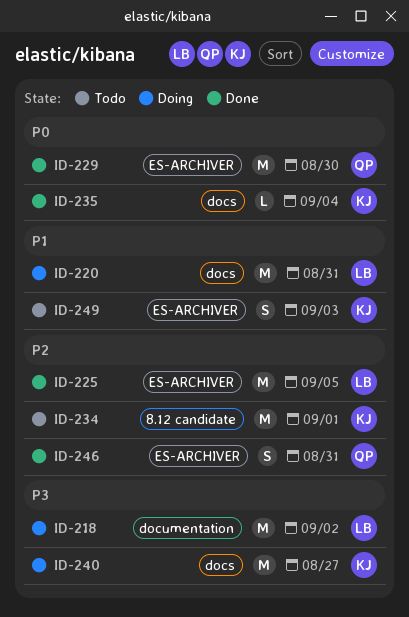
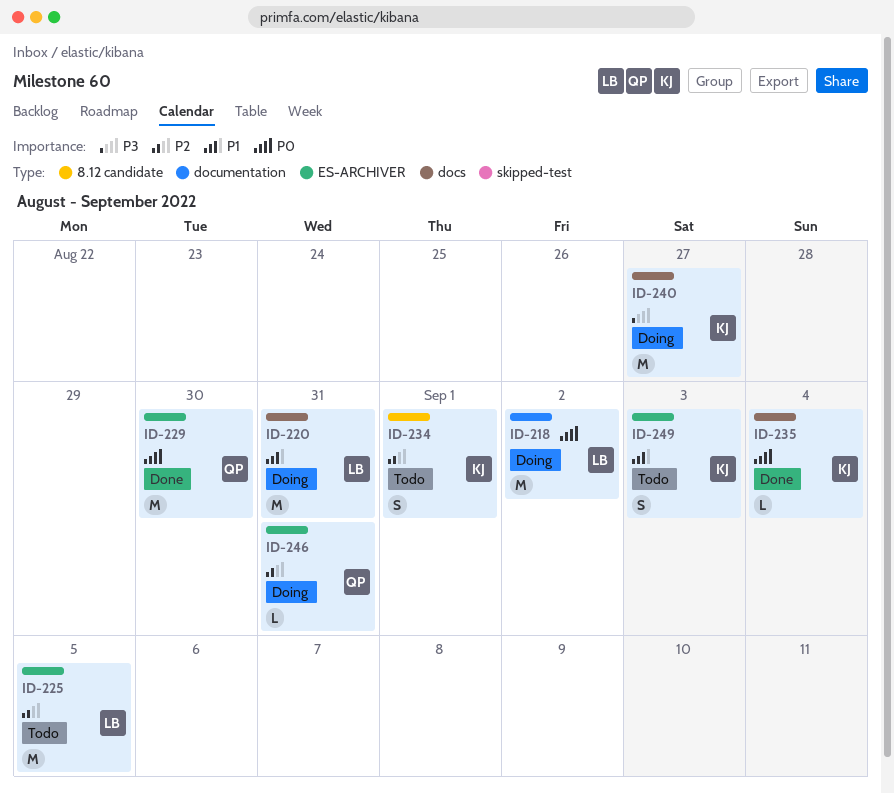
ID-218, priority: P3 -> P0
ID-225, status: Done -> Todo
ID-234, estimate: M -> S
ID-246, status: Done -> Doing
ID-246, estimate: S -> L

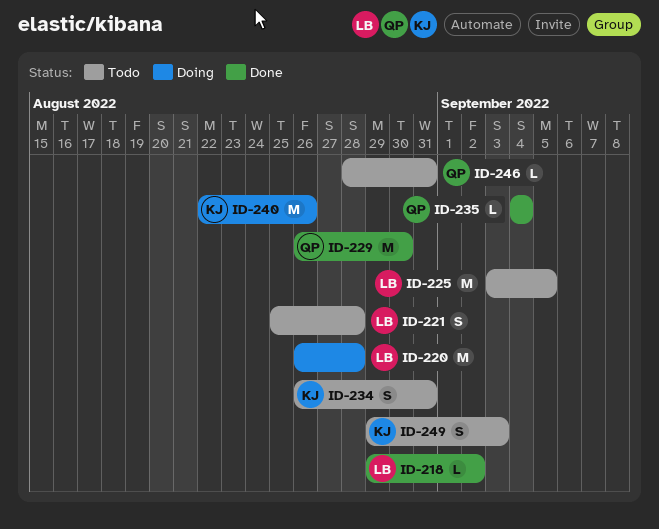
ID-218, status: Doing -> Done
ID-218, estimate: M -> L
ID-220, due: Aug 31 -> Aug 28
ID-221: none -> present
ID-234, due: Sep 1 -> Aug 31
ID-235, owner: KJ -> QP
ID-240, due: Aug 27 -> Aug 26
ID-246, status: Doing -> Todo

